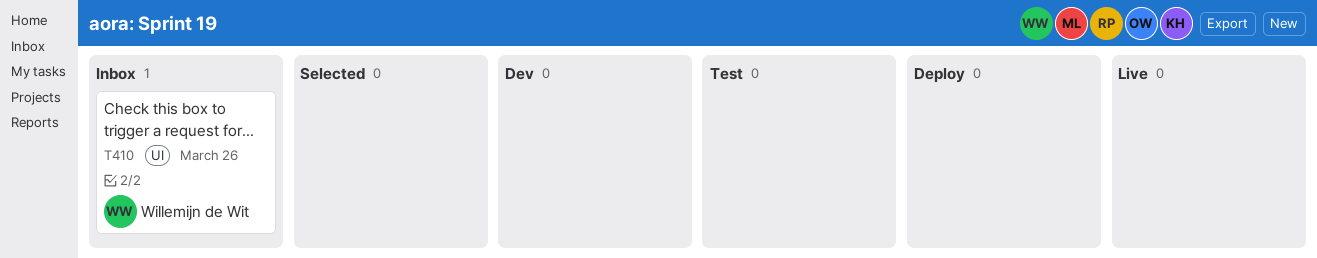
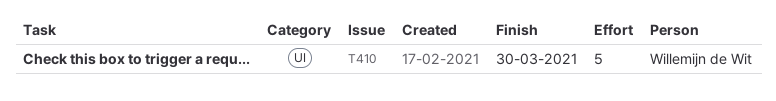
T410, due: Mar 26 -> Mar 30

